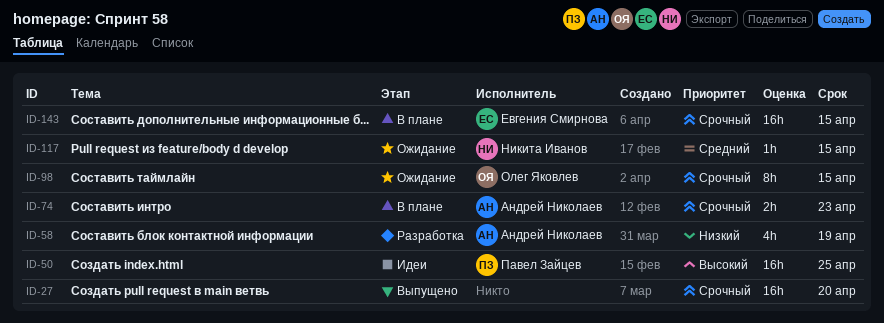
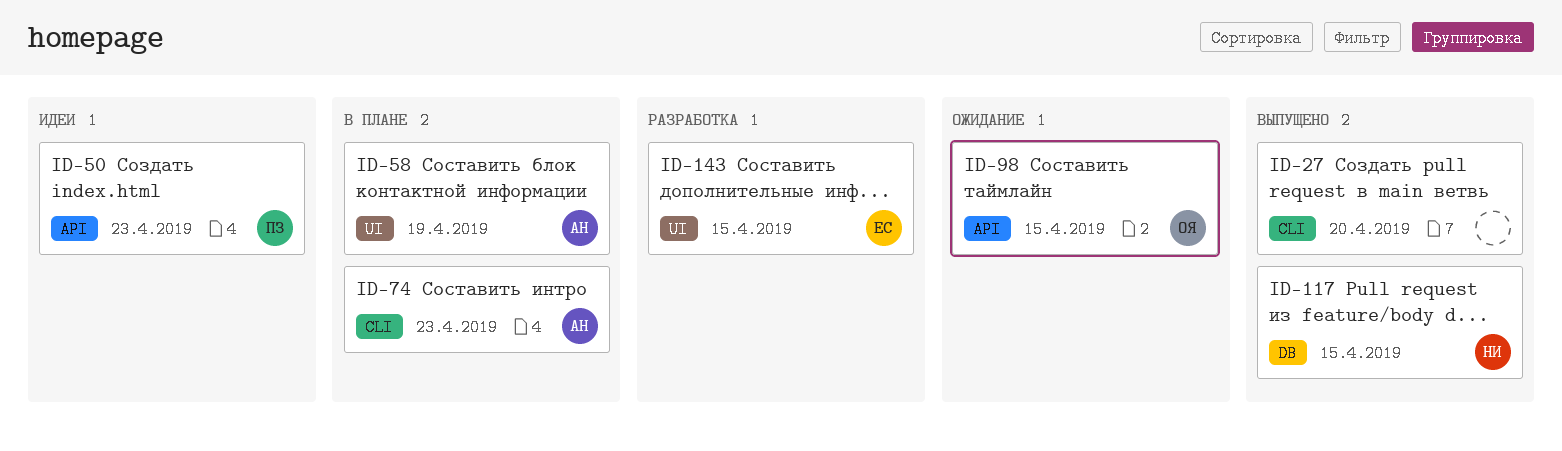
ID-50, due: Apr 25 -> Apr 23
ID-58, status: Разработка -> В плане
ID-117, status: Ожидание -> Выпущено
ID-143, status: В плане -> Разработка

